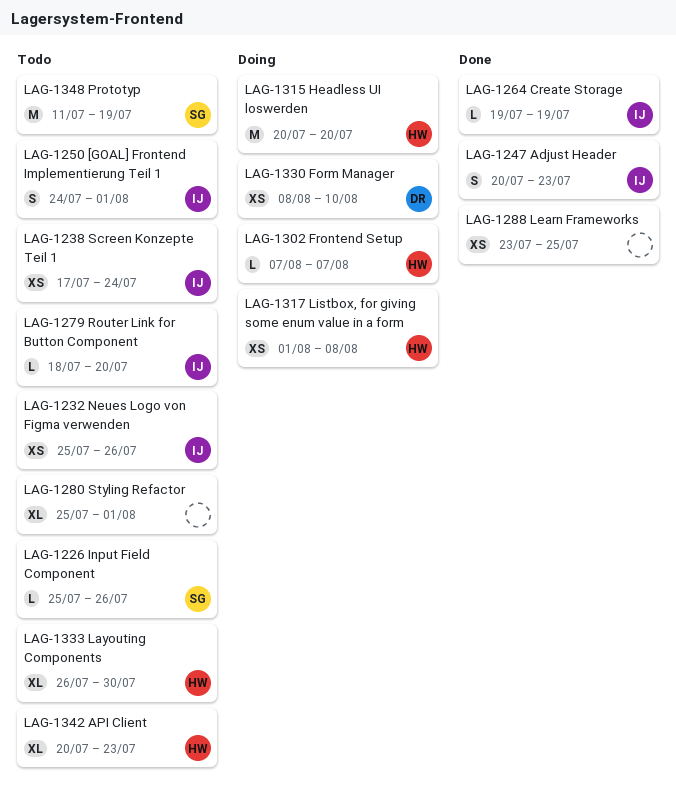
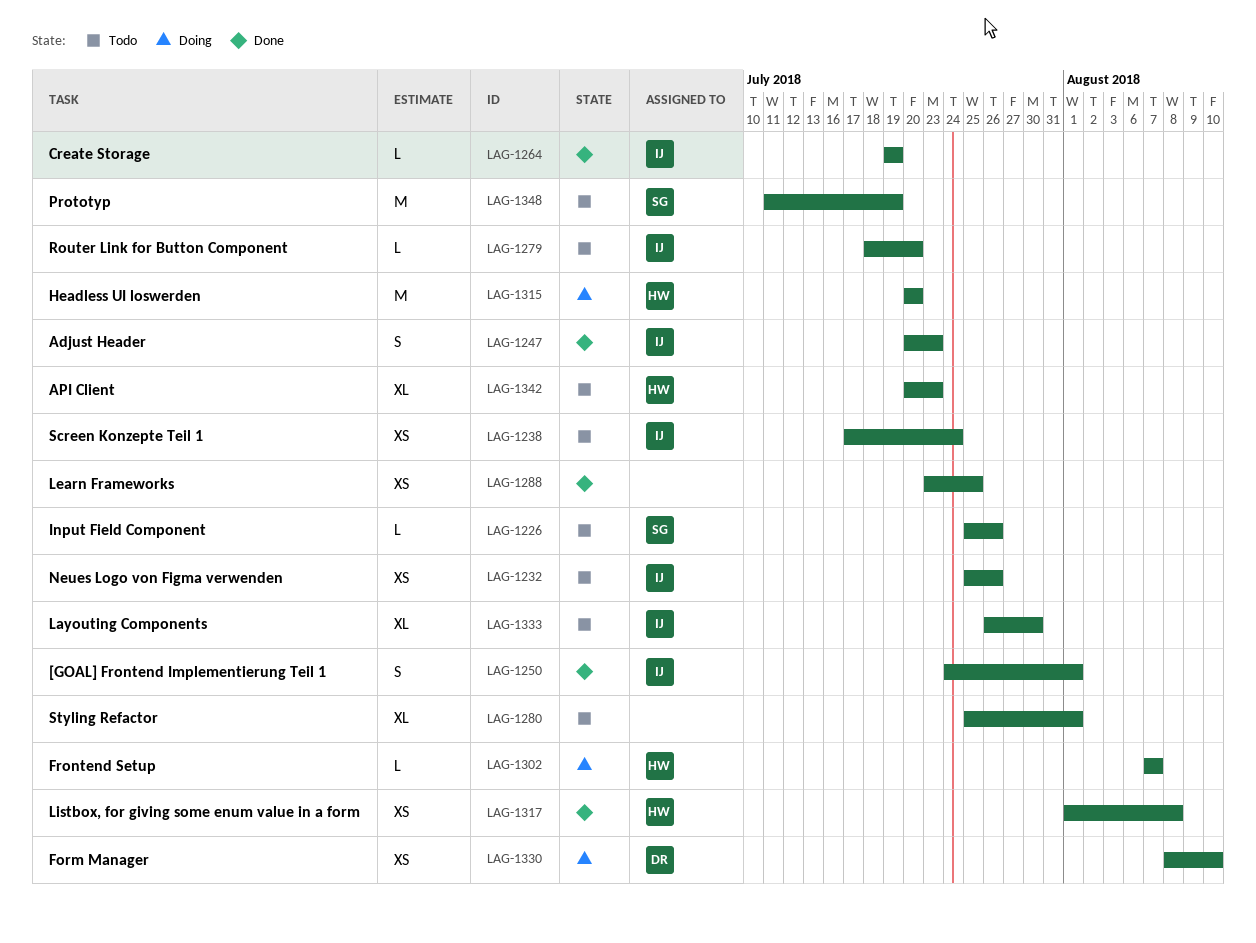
LAG-1250, status: Todo -> Done
LAG-1317, status: Doing -> Done
LAG-1333, owner: HW -> IJ

